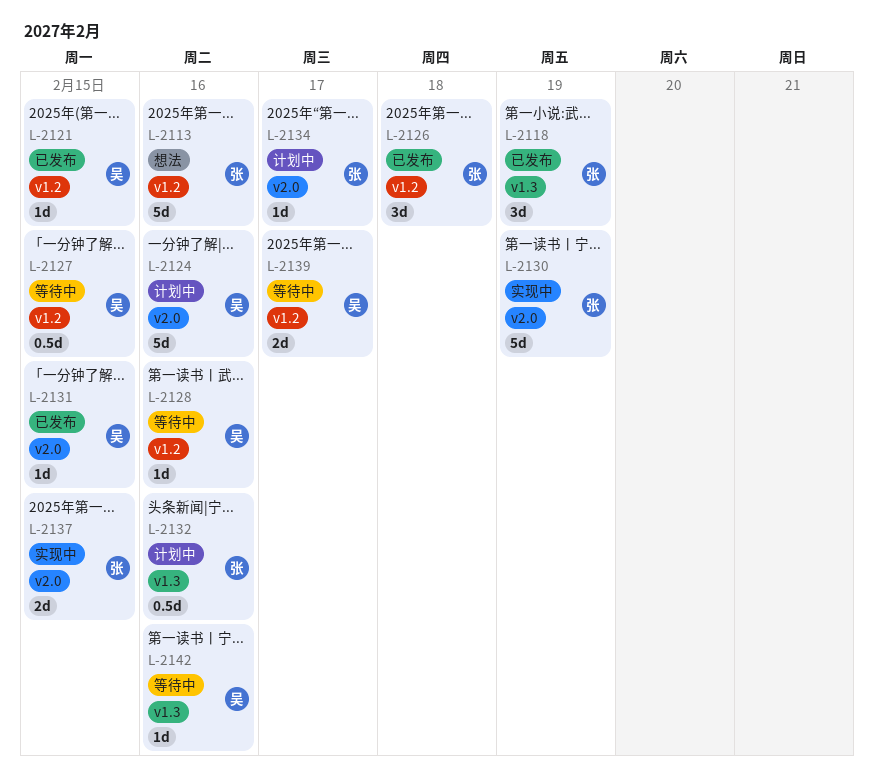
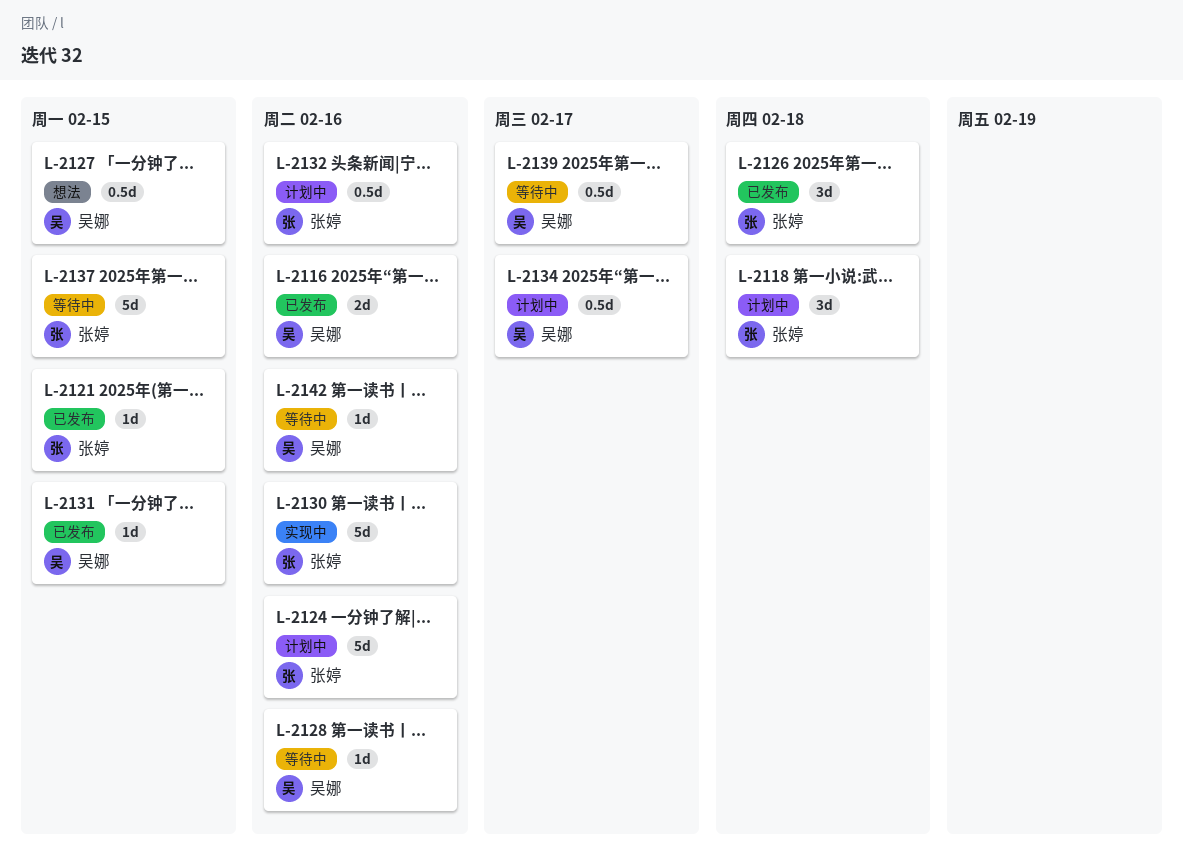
L-2113: present -> none
L-2116: none -> present
L-2118, status: 已发布 -> 计划中
L-2118, due: Feb 19 -> Feb 18
L-2121, owner: 吴娜 -> 张婷
L-2124, owner: 吴娜 -> 张婷
L-2127, status: 等待中 -> 想法
L-2130, due: Feb 19 -> Feb 16
L-2134, owner: 张婷 -> 吴娜
L-2134, estimate: 1d -> 0.5d
L-2137, status: 实现中 -> 等待中
L-2137, estimate: 2d -> 5d
L-2139, estimate: 2d -> 0.5d

